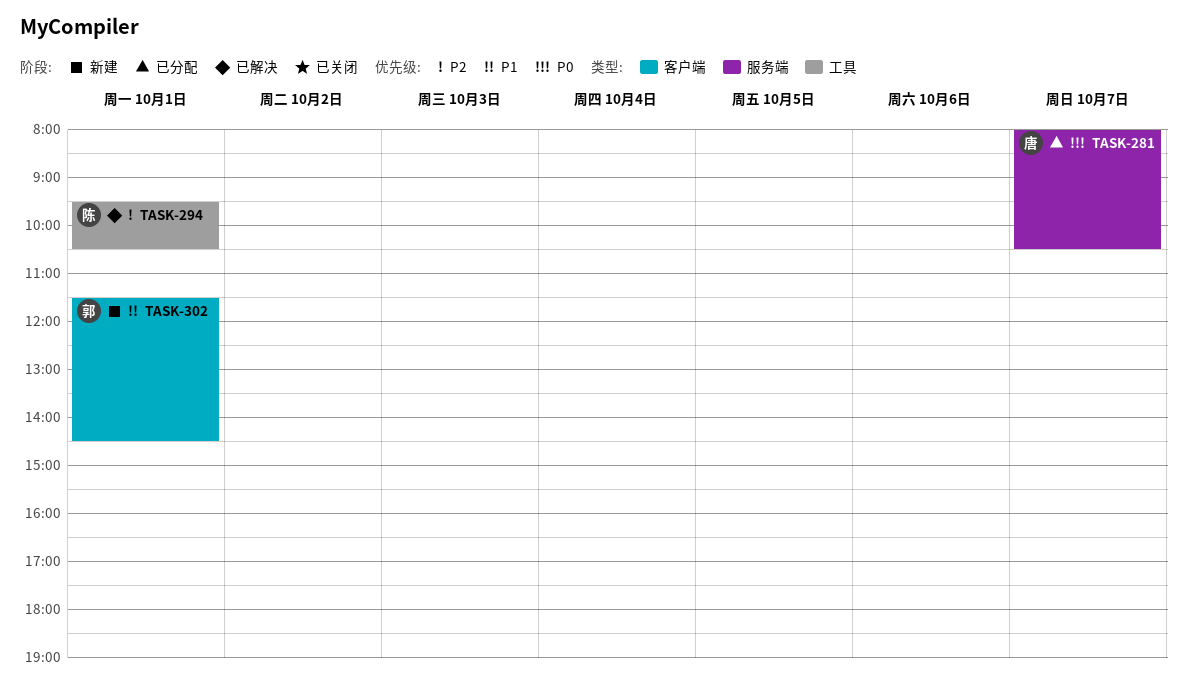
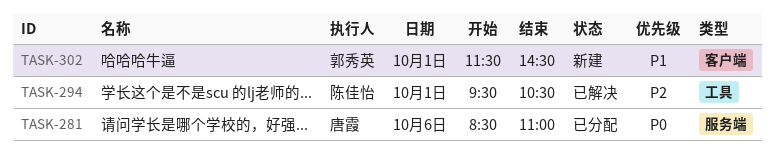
TASK-281, day: Oct 7 -> Oct 6
TASK-281, begins: 08:00 -> 08:30
TASK-281, ends: 10:30 -> 11:00

